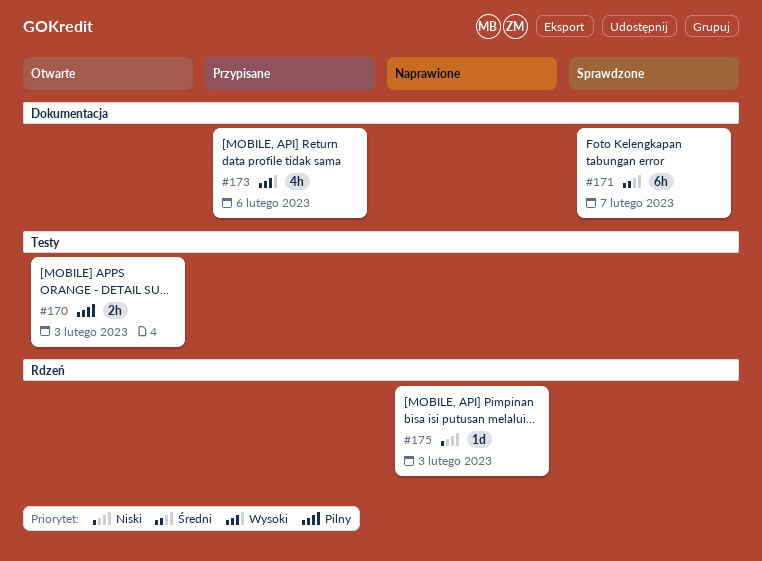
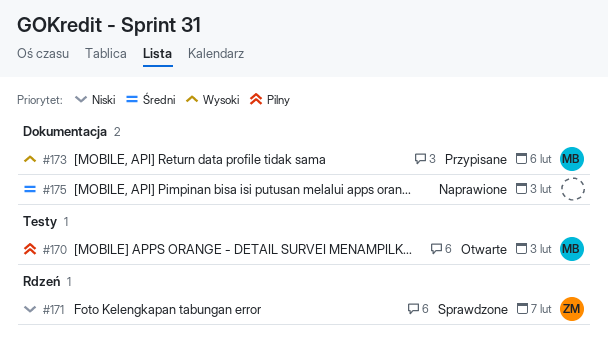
#171, priority: Średni -> Niski
#171, label: Dokumentacja -> Rdzeń
#175, priority: Niski -> Średni
#175, label: Rdzeń -> Dokumentacja

